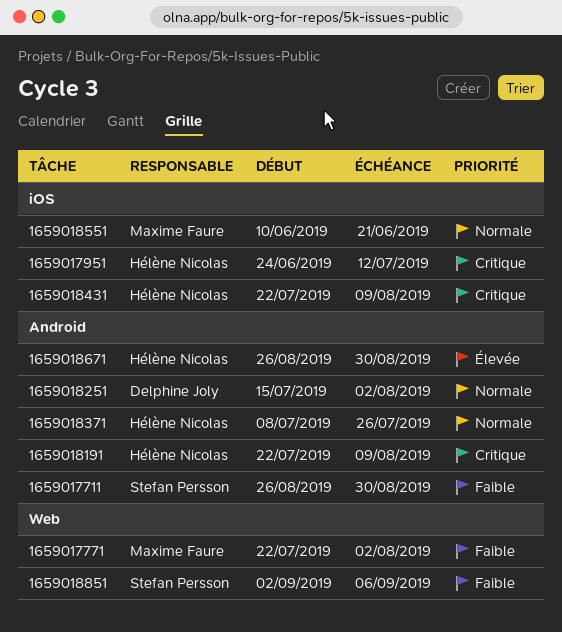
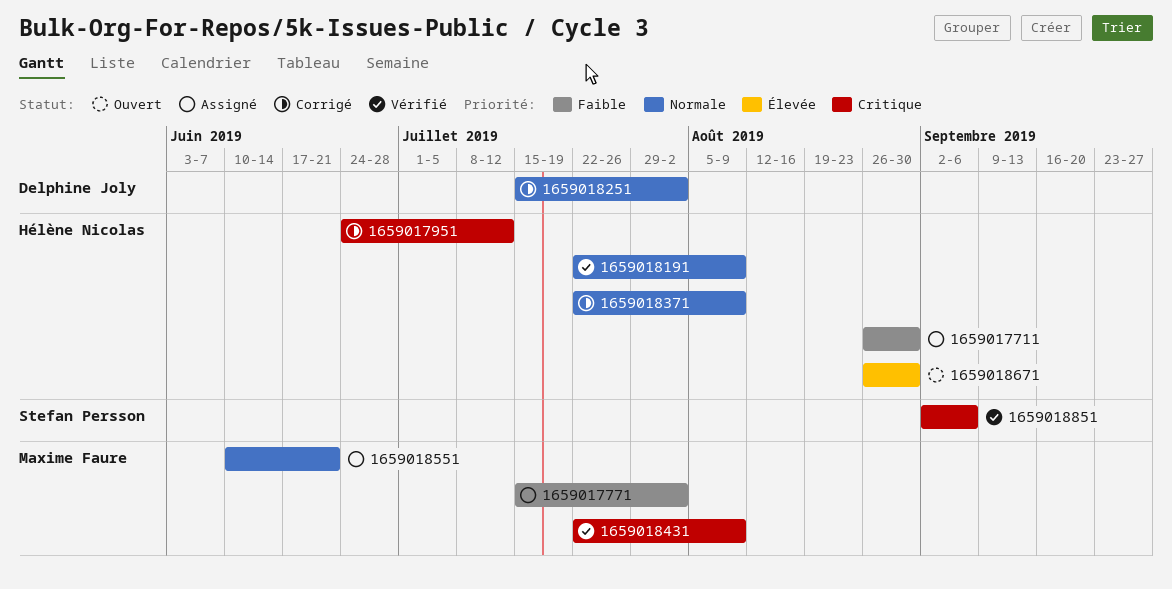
1659017711, owner: Stefan Persson -> Hélène Nicolas
1659017771, start: Jul 22 -> Jul 15
1659018191, priority: Critique -> Normale
1659018371, start: Jul 8 -> Jul 22
1659018371, due: Jul 26 -> Aug 9
1659018431, owner: Hélène Nicolas -> Maxime Faure
1659018851, priority: Faible -> Critique

